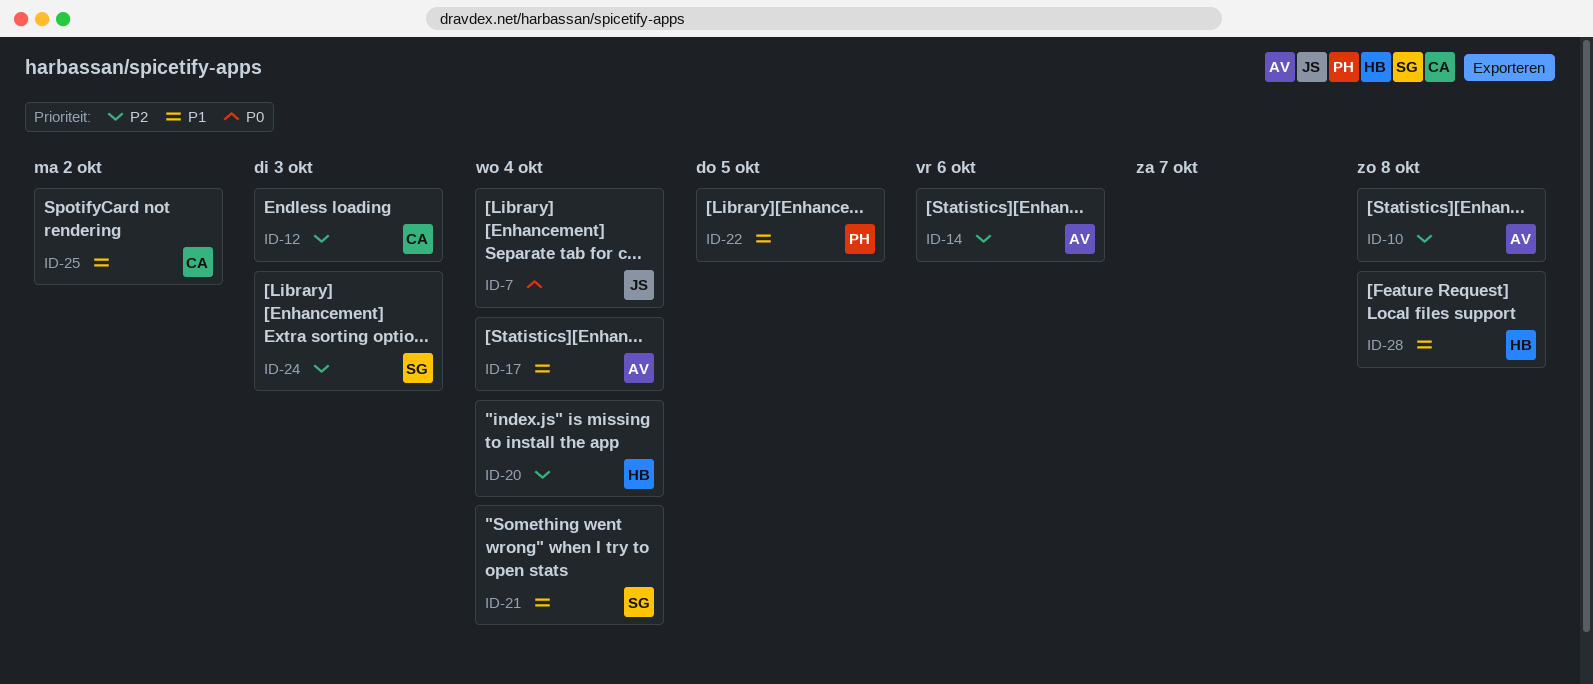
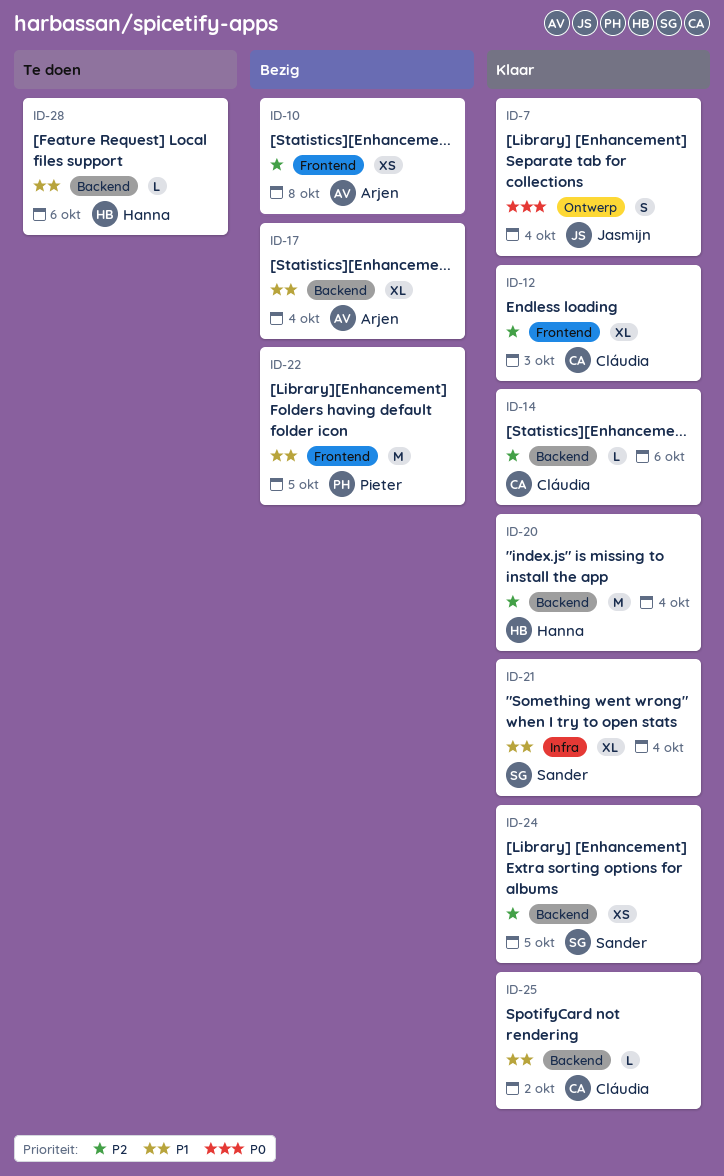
ID-14, owner: Arjen -> Cláudia
ID-24, due: Oct 3 -> Oct 5
ID-28, due: Oct 8 -> Oct 6

